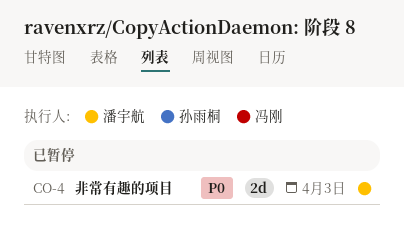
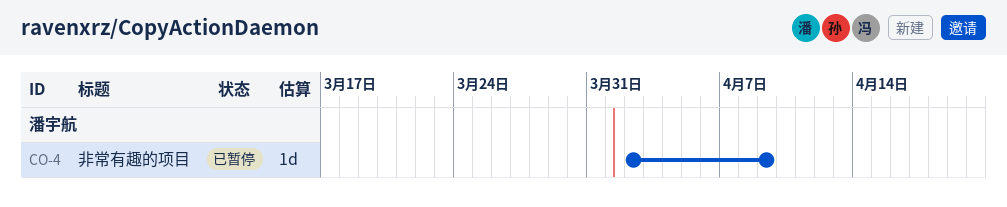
CO-4, estimate: 2d -> 1d
CO-4, due: Apr 3 -> Apr 9

